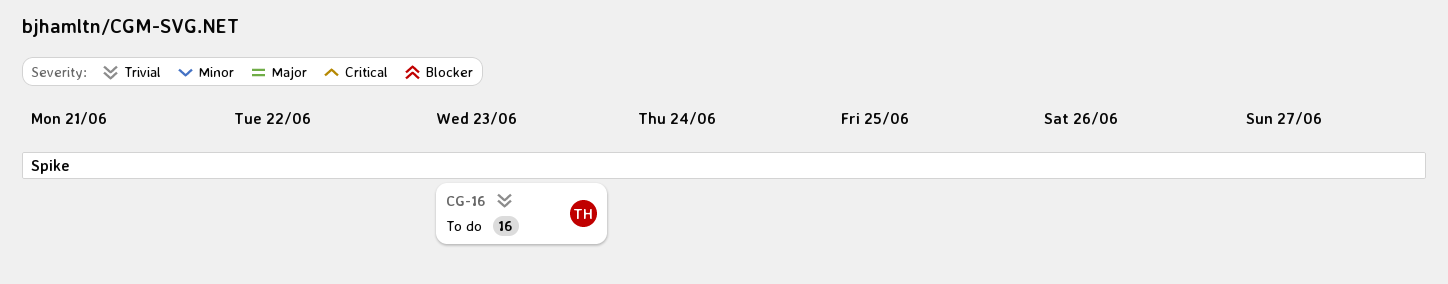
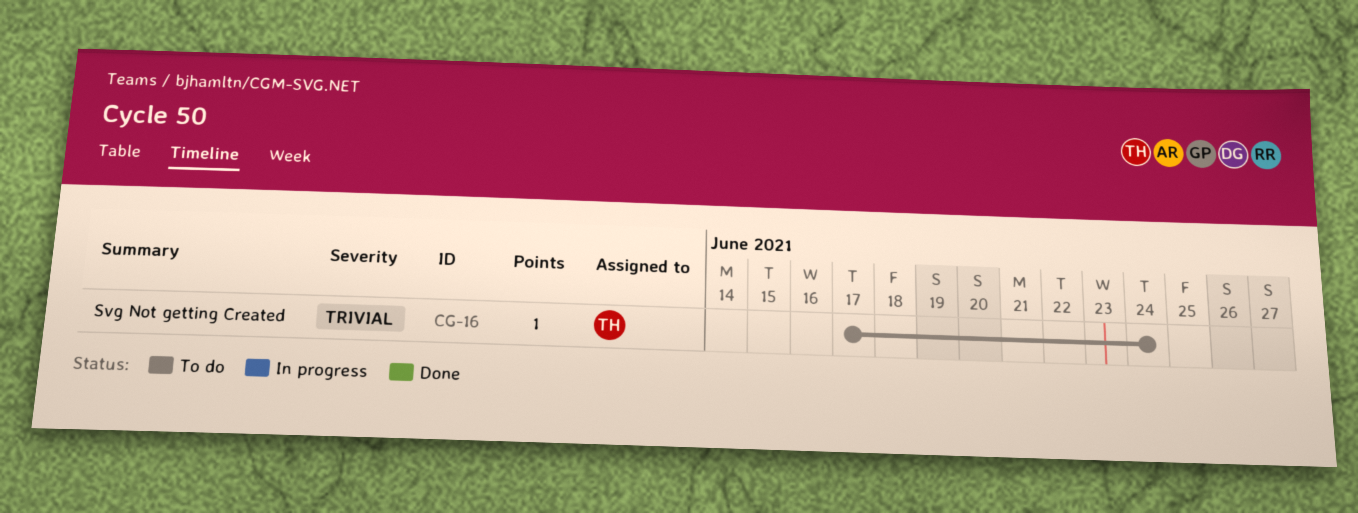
CG-16, estimate: 16 -> 1
CG-16, due: Jun 23 -> Jun 24

